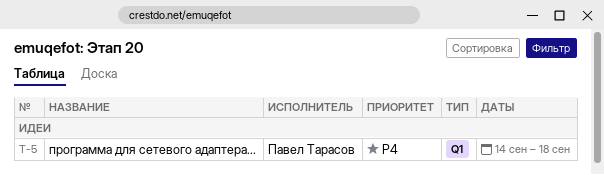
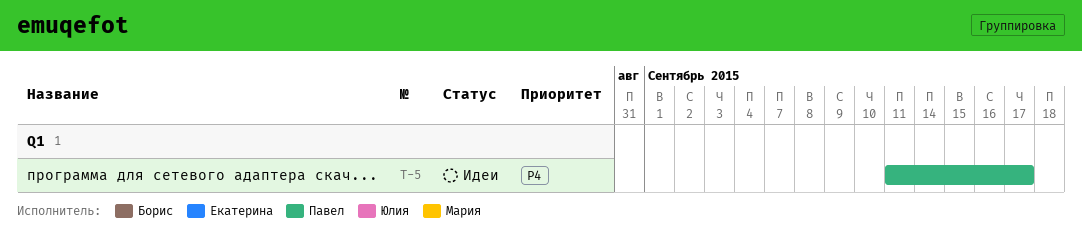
T-5, start: Sep 14 -> Sep 11
T-5, due: Sep 18 -> Sep 17

